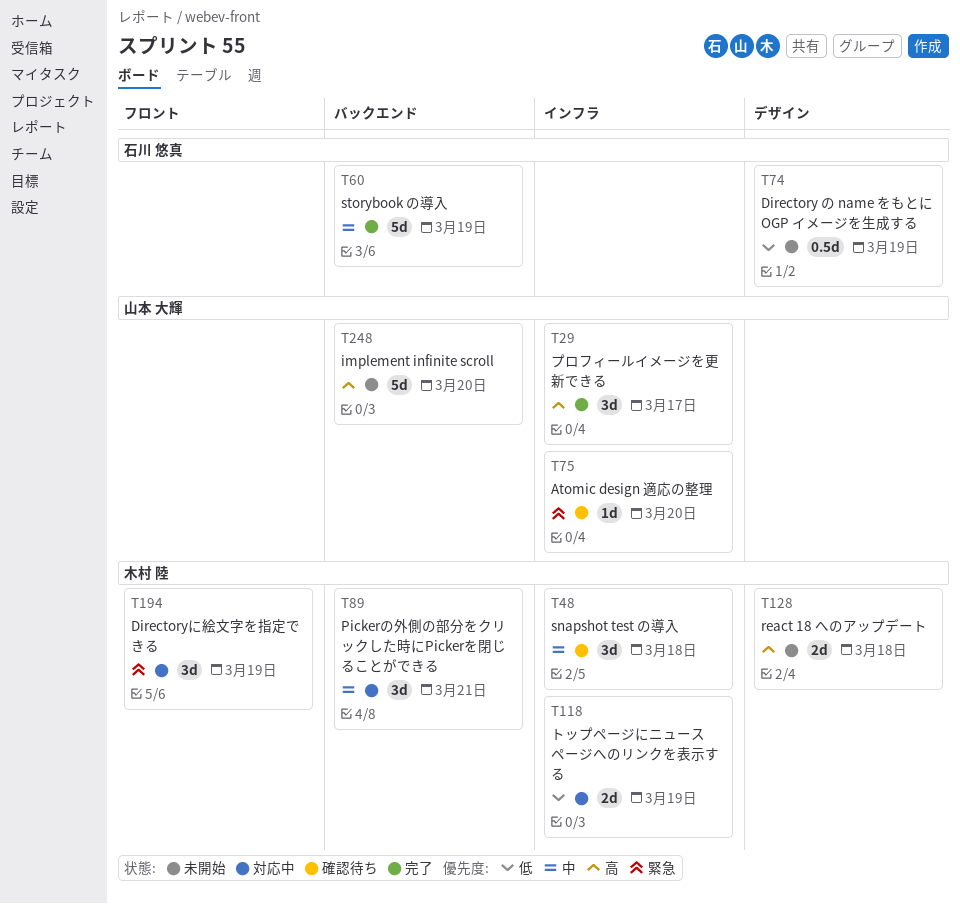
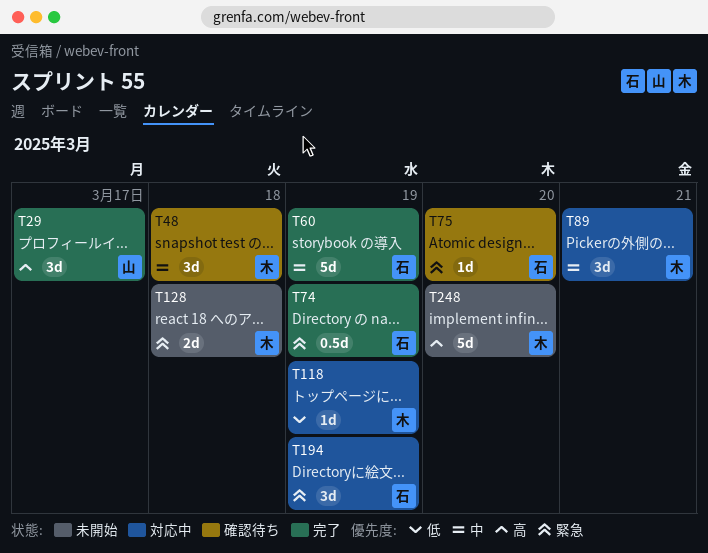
T74, status: 未開始 -> 完了
T74, priority: 低 -> 緊急
T75, owner: 山本 大輝 -> 石川 悠真
T118, estimate: 2d -> 1d
T128, priority: 高 -> 緊急
T194, owner: 木村 陸 -> 石川 悠真
T248, owner: 山本 大輝 -> 木村 陸

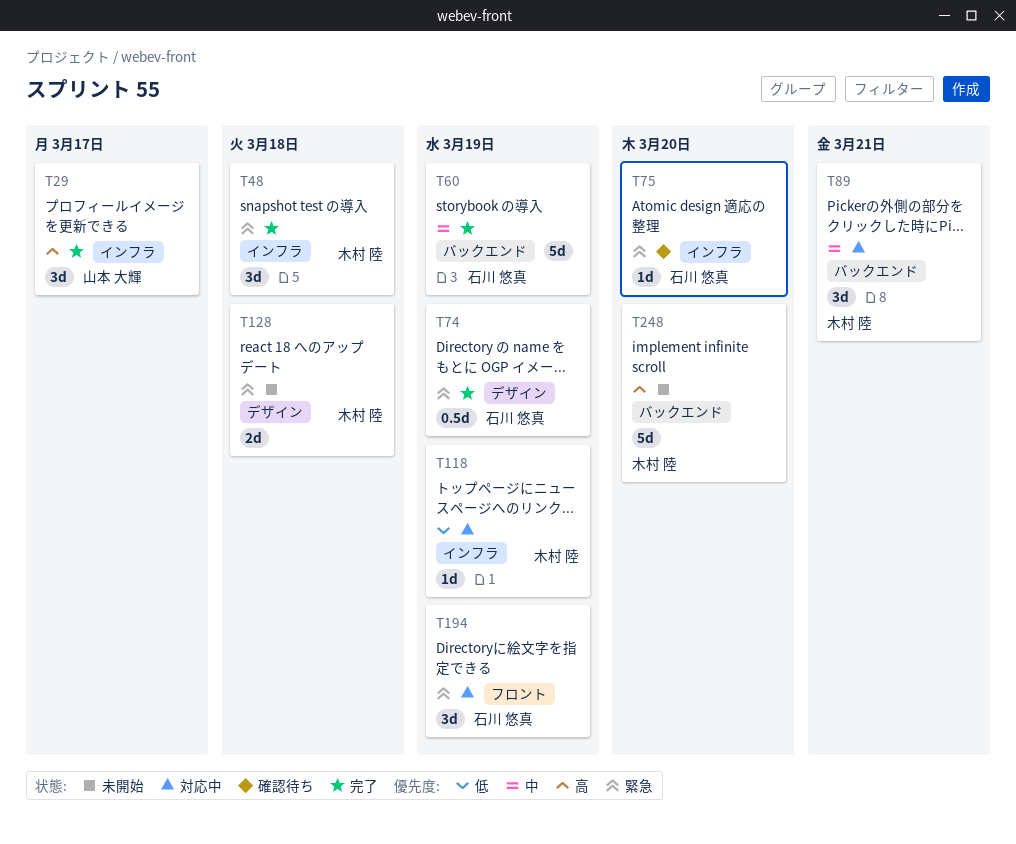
T48, status: 確認待ち -> 完了
T48, priority: 中 -> 緊急

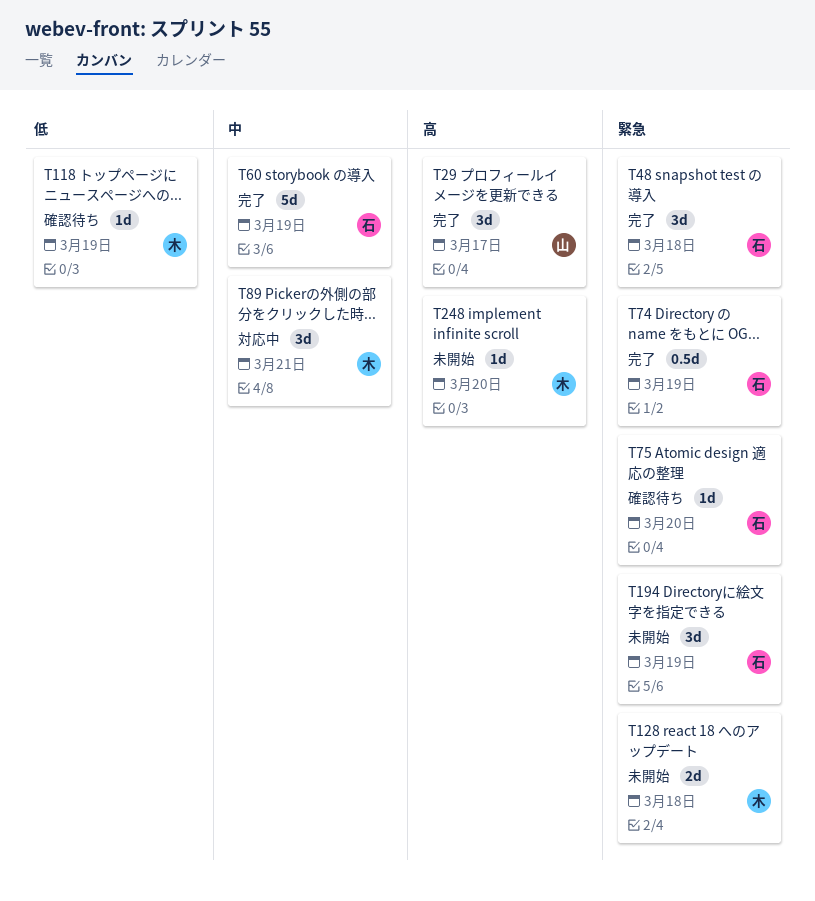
T48, owner: 木村 陸 -> 石川 悠真
T118, status: 対応中 -> 確認待ち
T194, status: 対応中 -> 未開始
T248, estimate: 5d -> 1d

